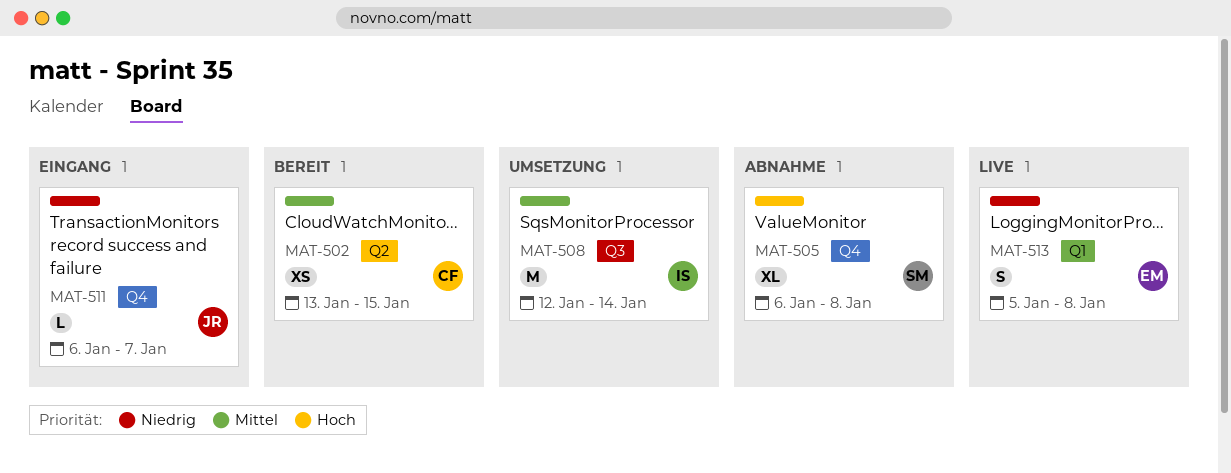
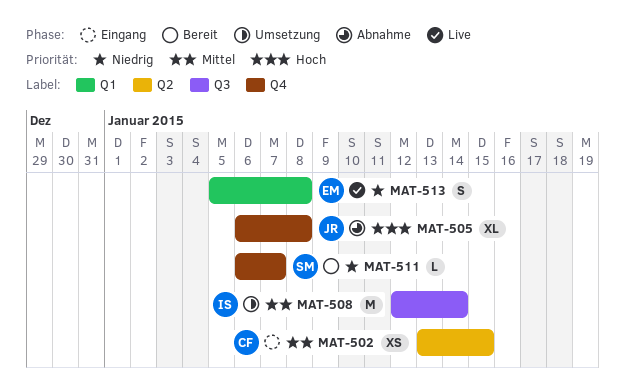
MAT-502, status: Bereit -> Eingang
MAT-505, owner: SM -> JR
MAT-511, status: Eingang -> Bereit
MAT-511, owner: JR -> SM

